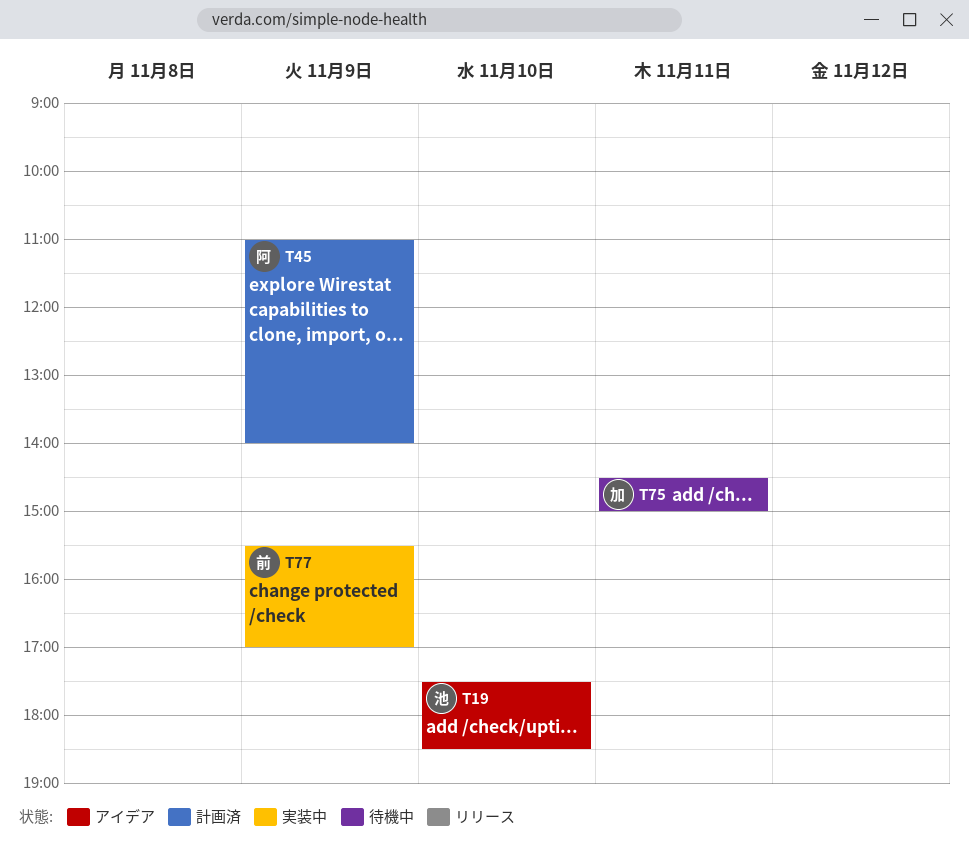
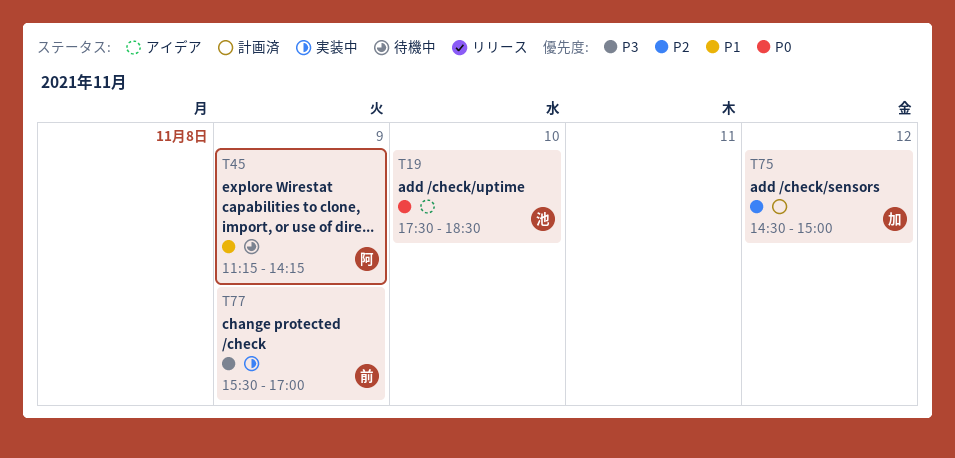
T45, status: 計画済 -> 待機中
T45, begins: 11:00 -> 11:15
T45, ends: 14:00 -> 14:15
T75, status: 待機中 -> 計画済
T75, day: Nov 11 -> Nov 12

